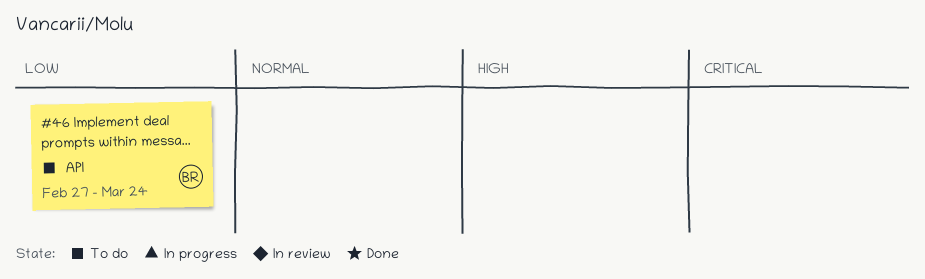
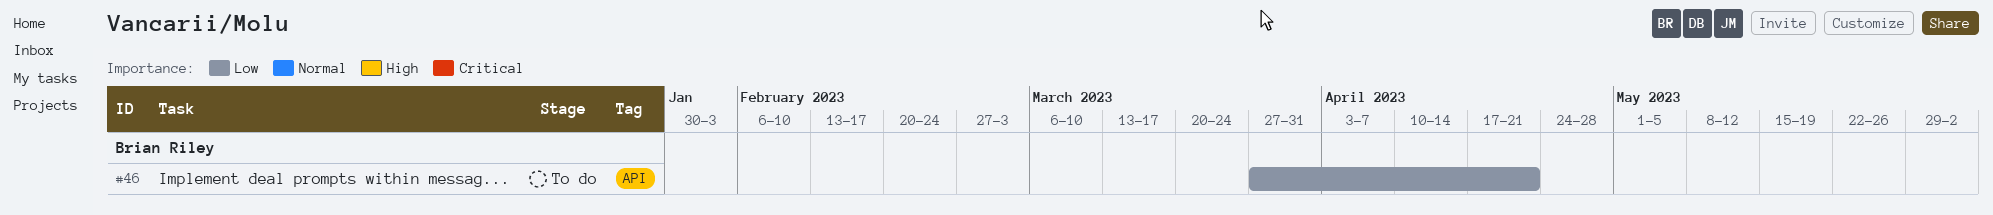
#46, start: Feb 27 -> Mar 27
#46, due: Mar 24 -> Apr 21

